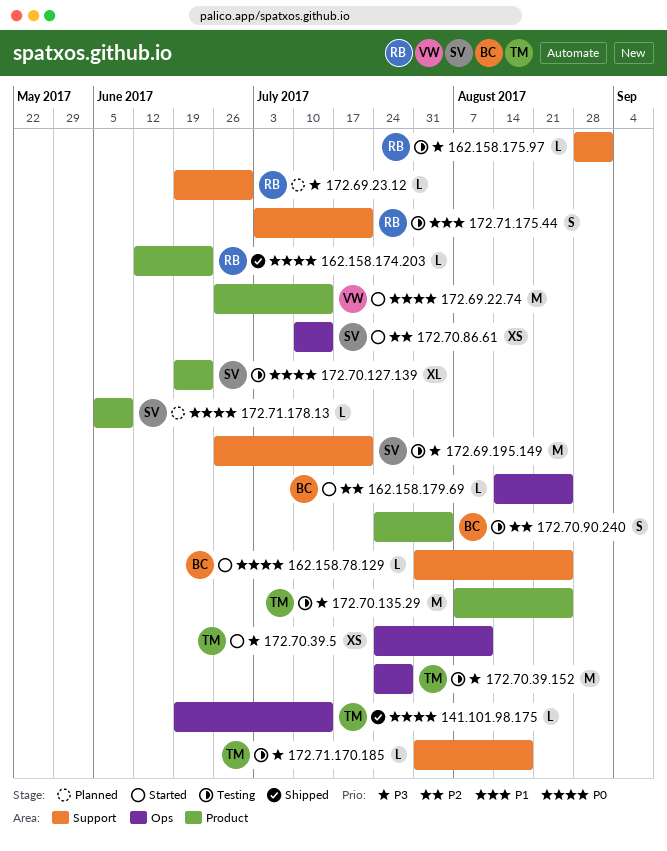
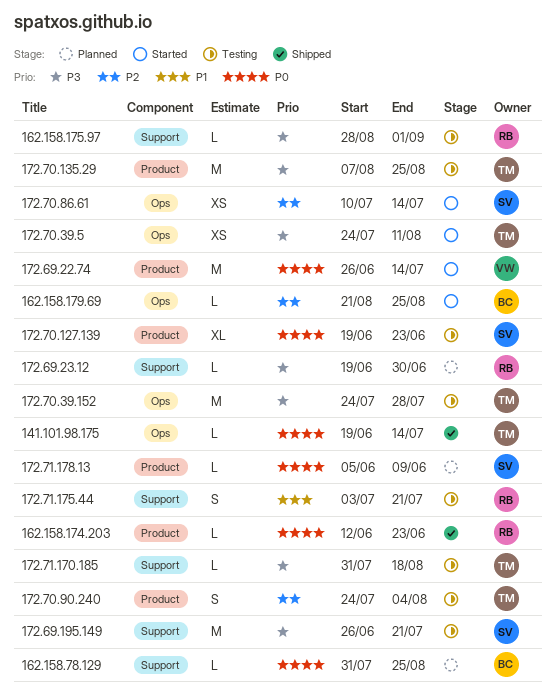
162.158.179.69, start: Aug 14 -> Aug 21
162.158.78.129, status: Started -> Planned
172.70.90.240, owner: BC -> TM

